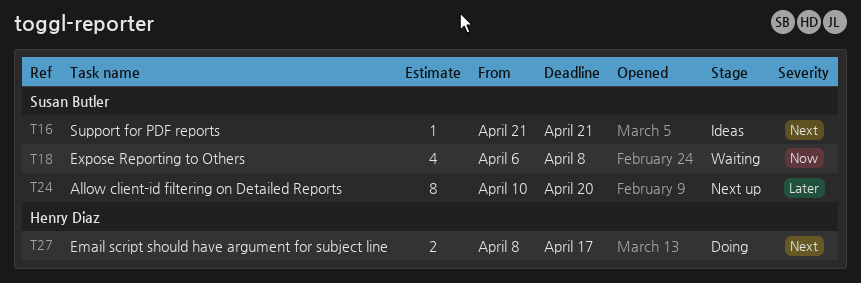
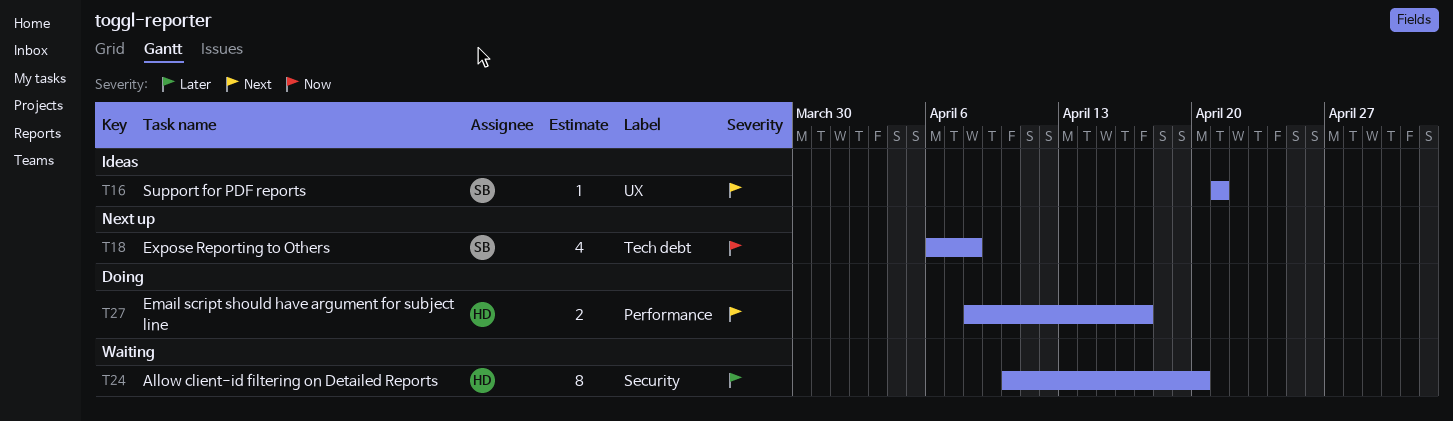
T18, status: Waiting -> Next up
T24, status: Next up -> Waiting
T24, owner: Susan Butler -> Henry Diaz

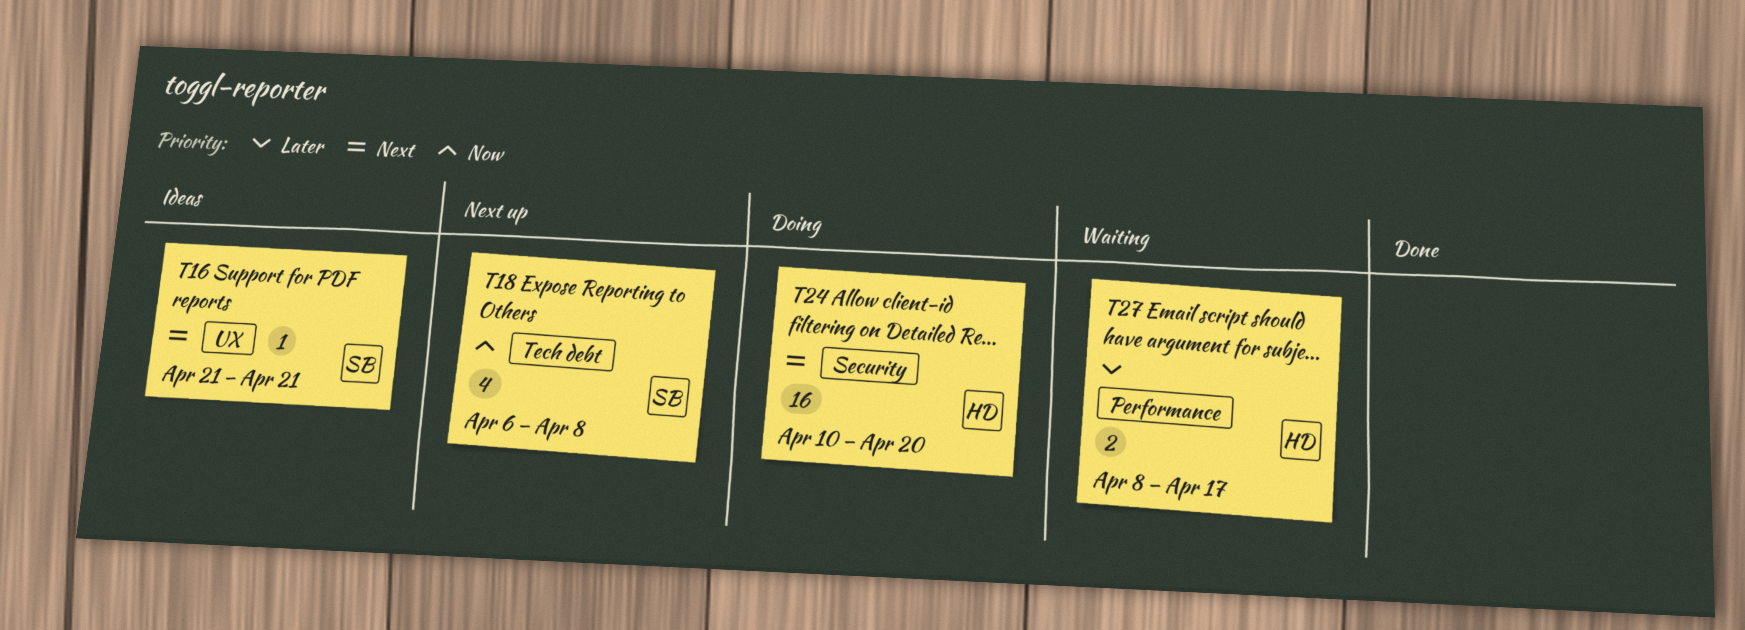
T24, status: Waiting -> Doing
T24, priority: Later -> Next
T24, estimate: 8 -> 16
T27, status: Doing -> Waiting
T27, priority: Next -> Later

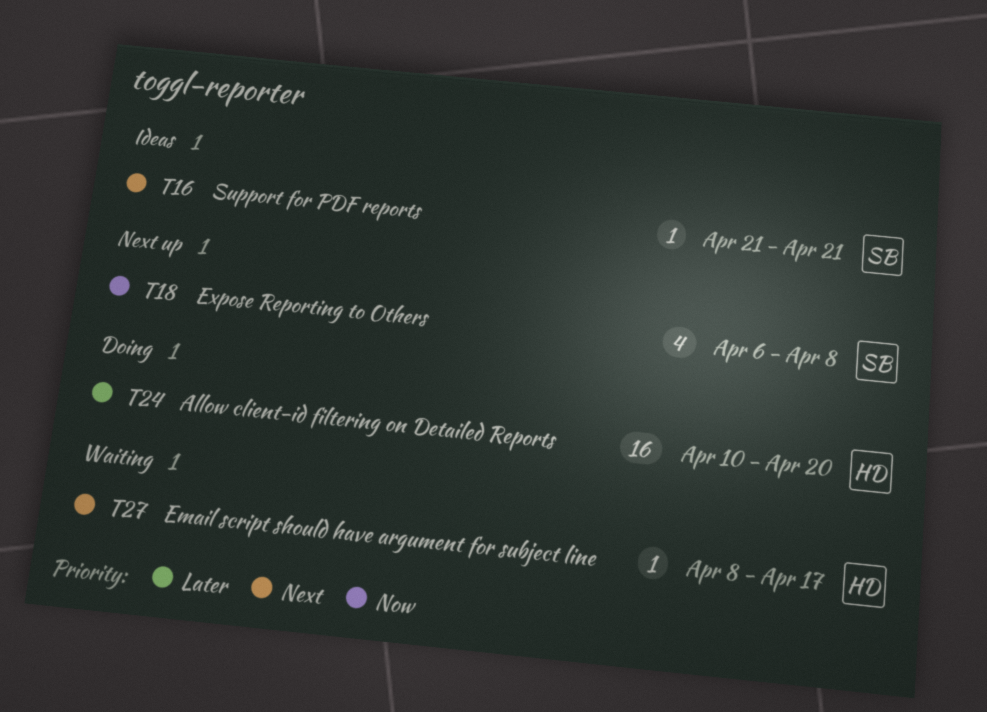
T24, priority: Next -> Later
T27, priority: Later -> Next
T27, estimate: 2 -> 1

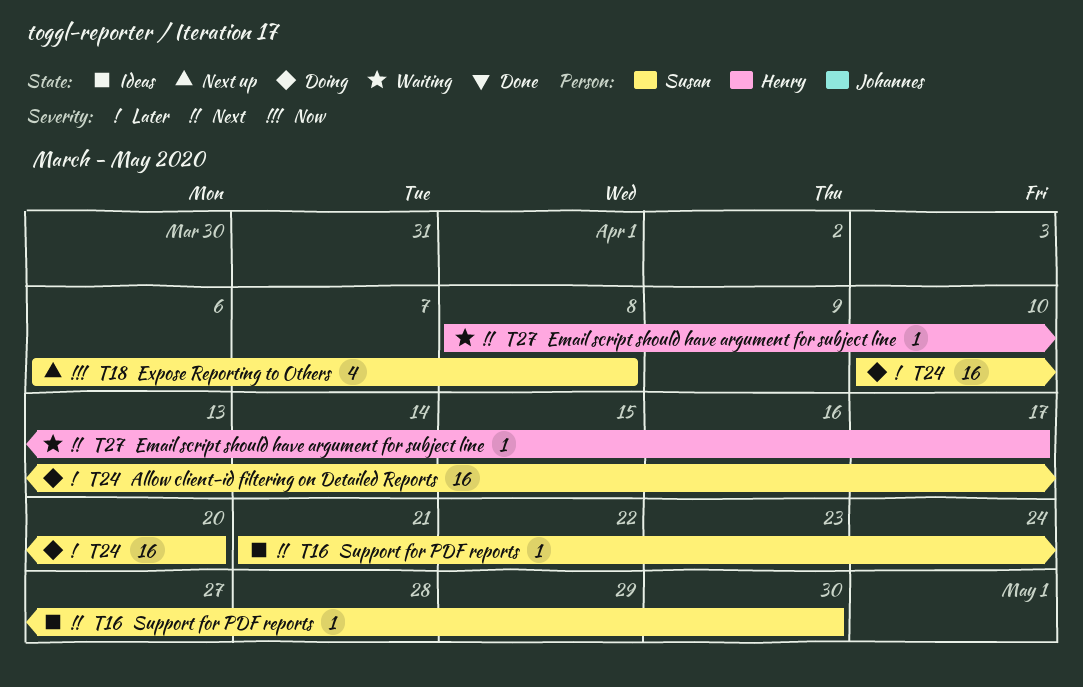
T16, due: Apr 21 -> Apr 30
T24, owner: Henry -> Susan

